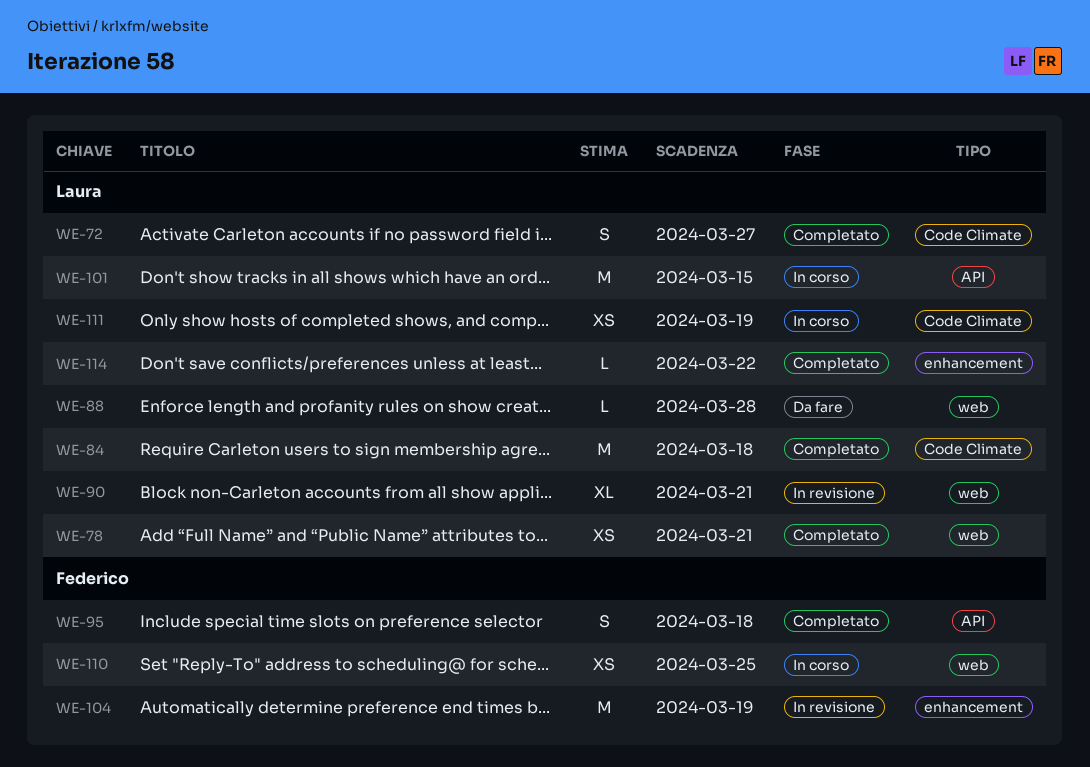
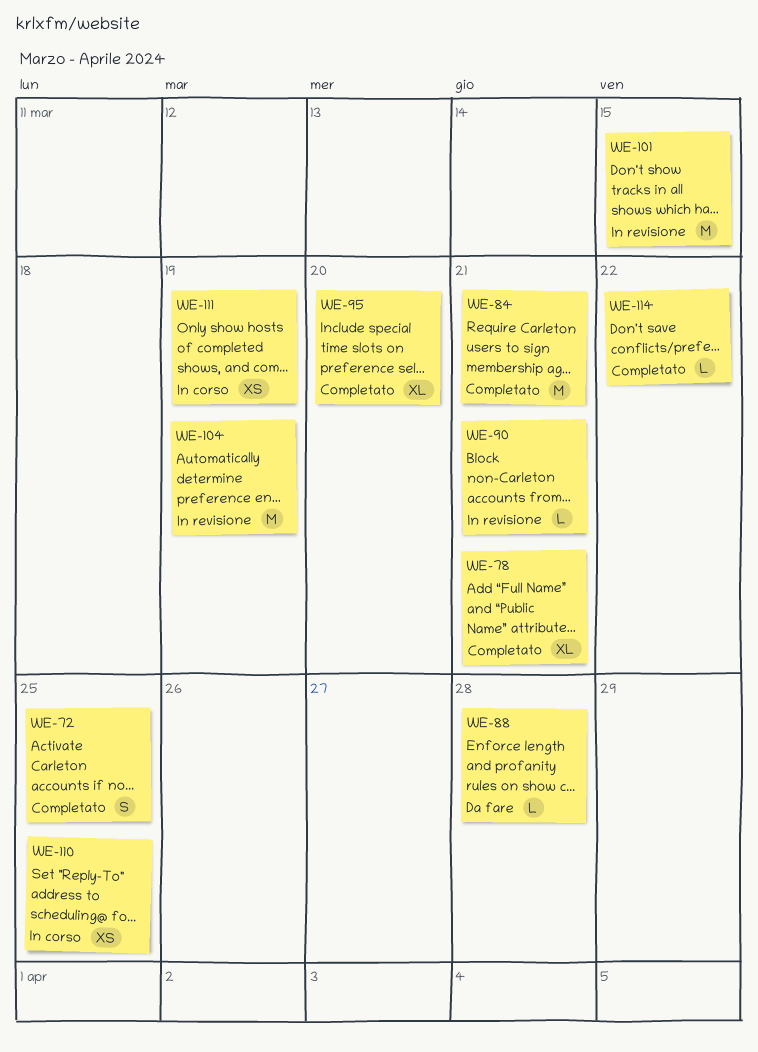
WE-72, due: Mar 27 -> Mar 25
WE-78, estimate: XS -> XL
WE-84, due: Mar 18 -> Mar 21
WE-90, estimate: XL -> L
WE-95, estimate: S -> XL
WE-95, due: Mar 18 -> Mar 20
WE-101, status: In corso -> In revisione

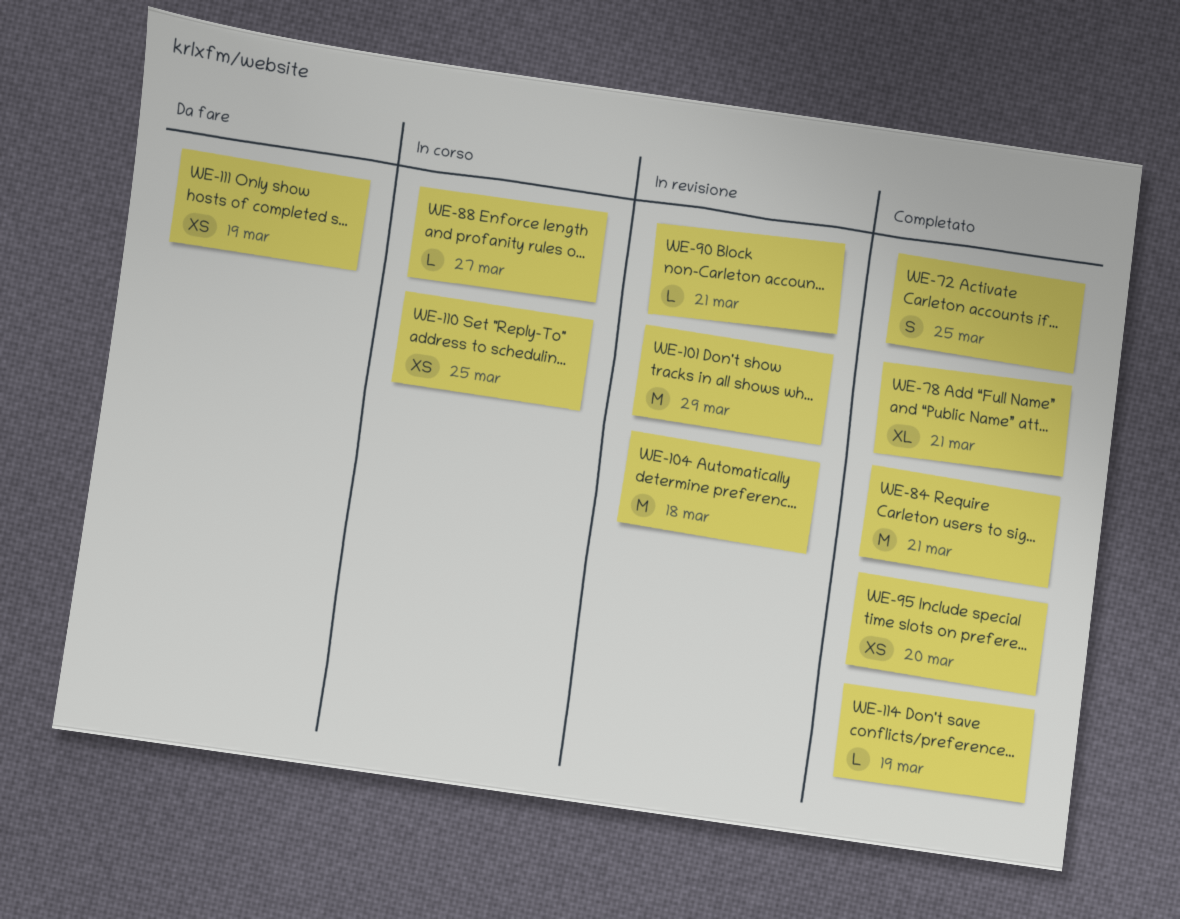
WE-88, status: Da fare -> In corso
WE-88, due: Mar 28 -> Mar 27
WE-95, estimate: XL -> XS
WE-101, due: Mar 15 -> Mar 29
WE-104, due: Mar 19 -> Mar 18
WE-111, status: In corso -> Da fare
WE-114, due: Mar 22 -> Mar 19

